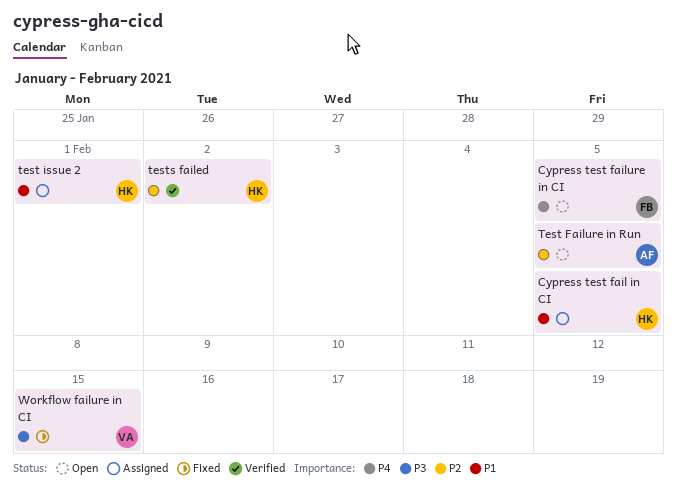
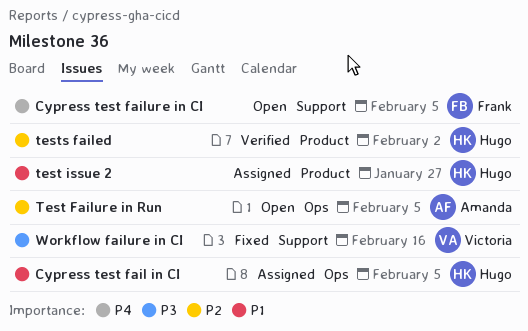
test issue 2, due: Feb 1 -> Jan 27
Workflow failure in CI, due: Feb 15 -> Feb 16

